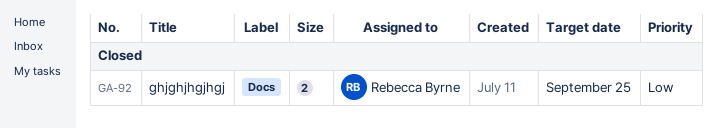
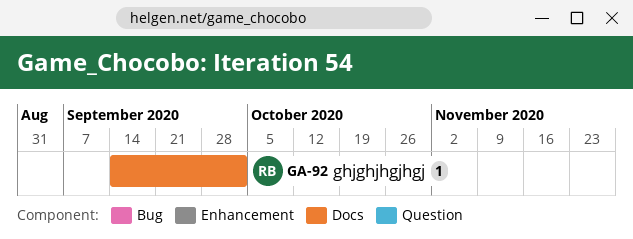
GA-92, estimate: 2 -> 1
GA-92, due: Sep 25 -> Oct 2

